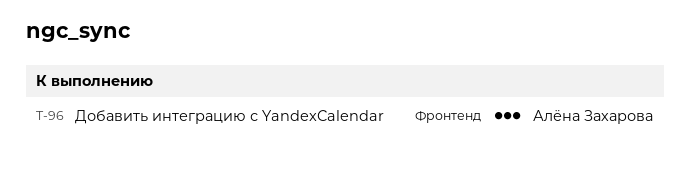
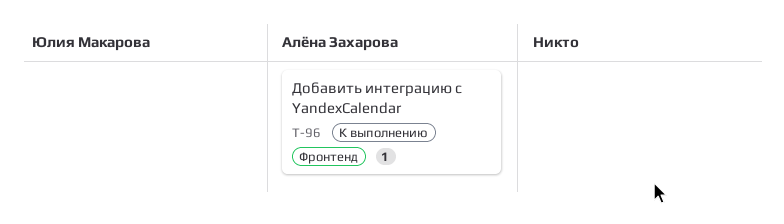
T-96, estimate: 3 -> 1

